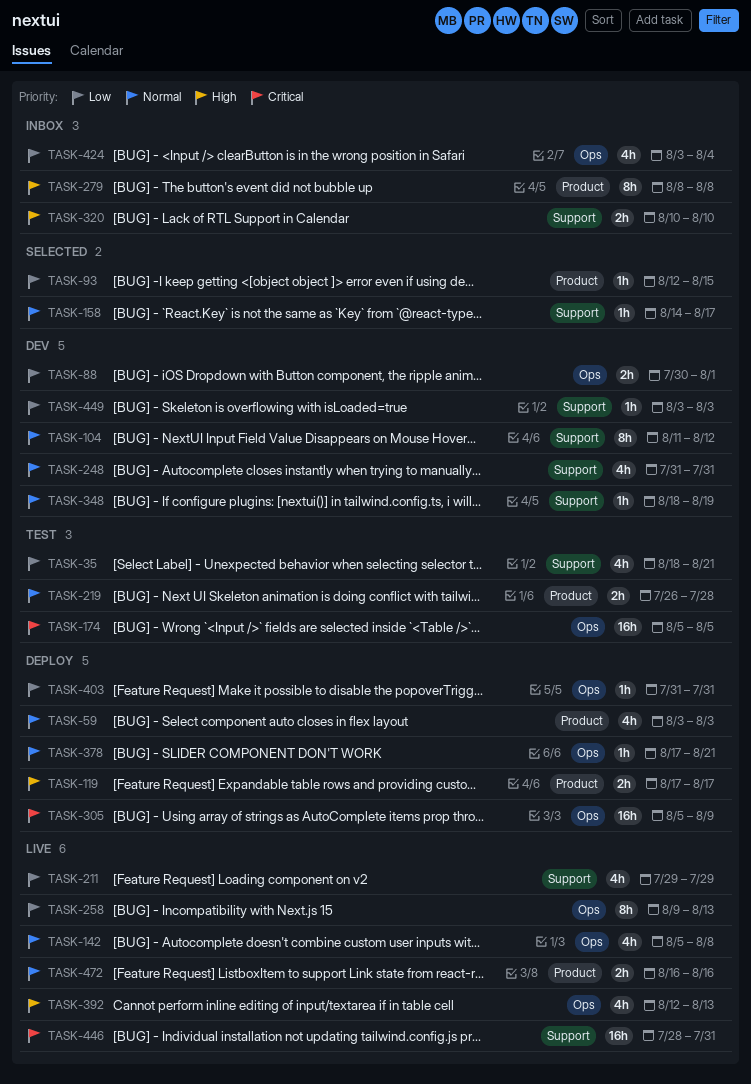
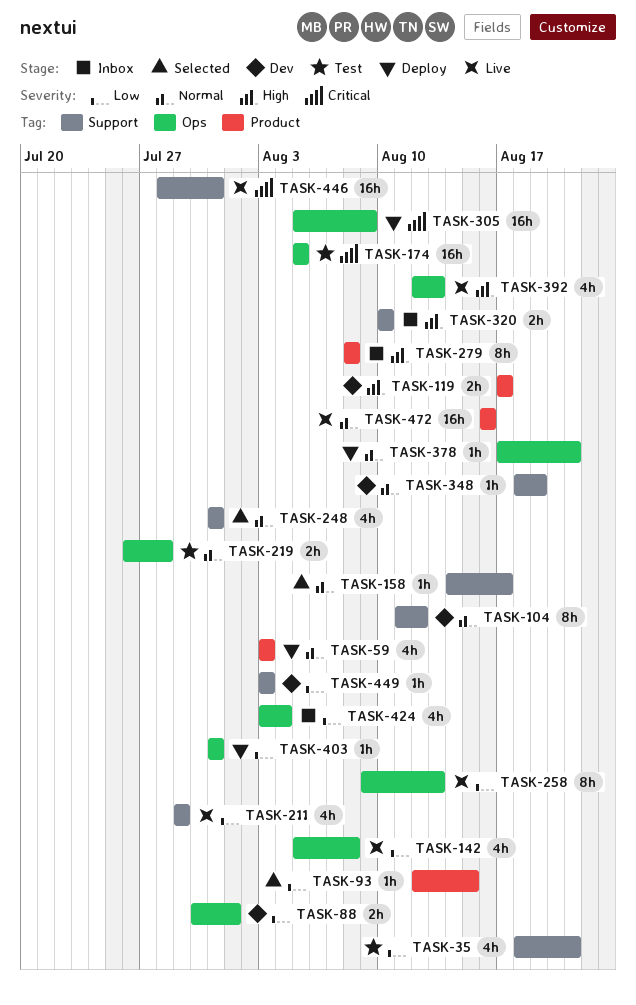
TASK-119, status: Deploy -> Dev
TASK-142, priority: Normal -> Low
TASK-219, label: Product -> Ops
TASK-248, status: Dev -> Selected
TASK-472, estimate: 2h -> 16h

